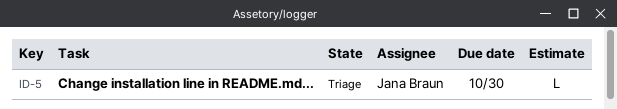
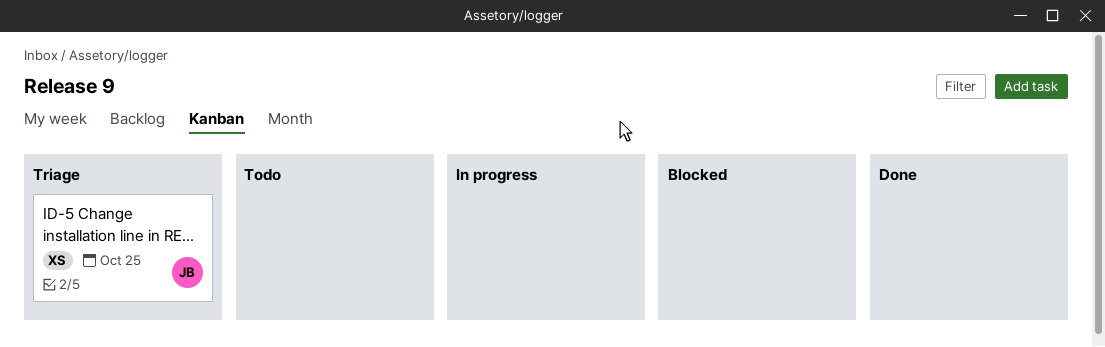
ID-5, estimate: L -> XS
ID-5, due: Oct 30 -> Oct 25

